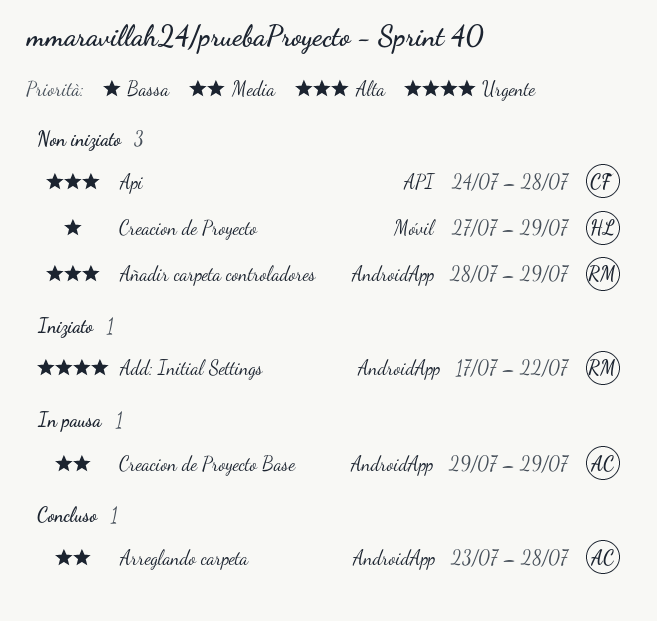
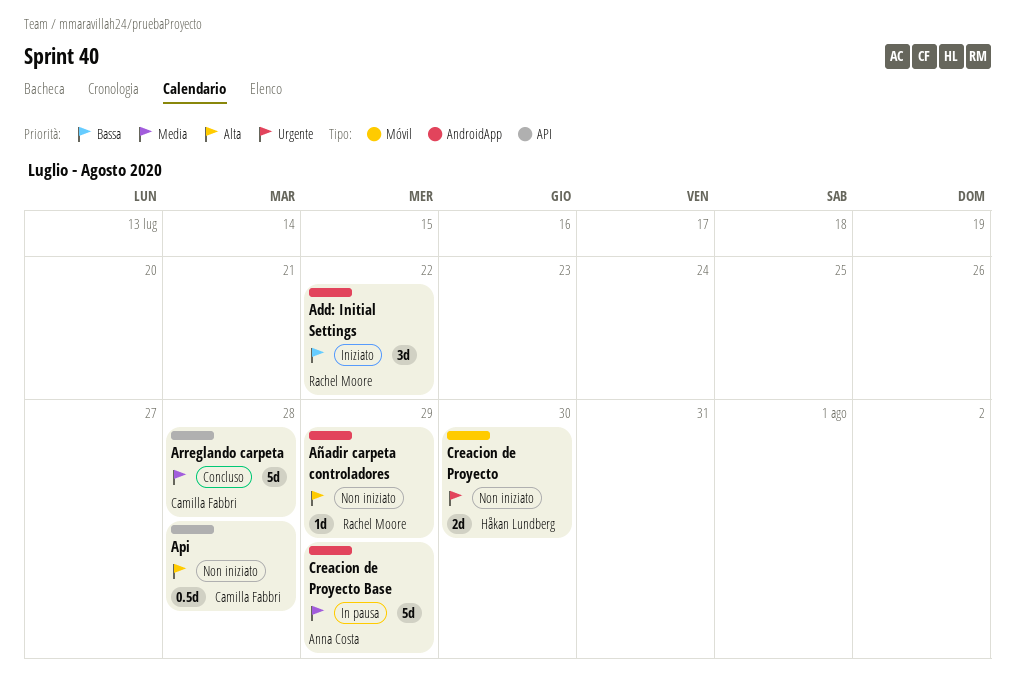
Add: Initial Settings, priority: Urgente -> Bassa
Arreglando carpeta, owner: Anna Costa -> Camilla Fabbri
Arreglando carpeta, label: AndroidApp -> API
Creacion de Proyecto, priority: Bassa -> Urgente
Creacion de Proyecto, due: Jul 29 -> Jul 30

